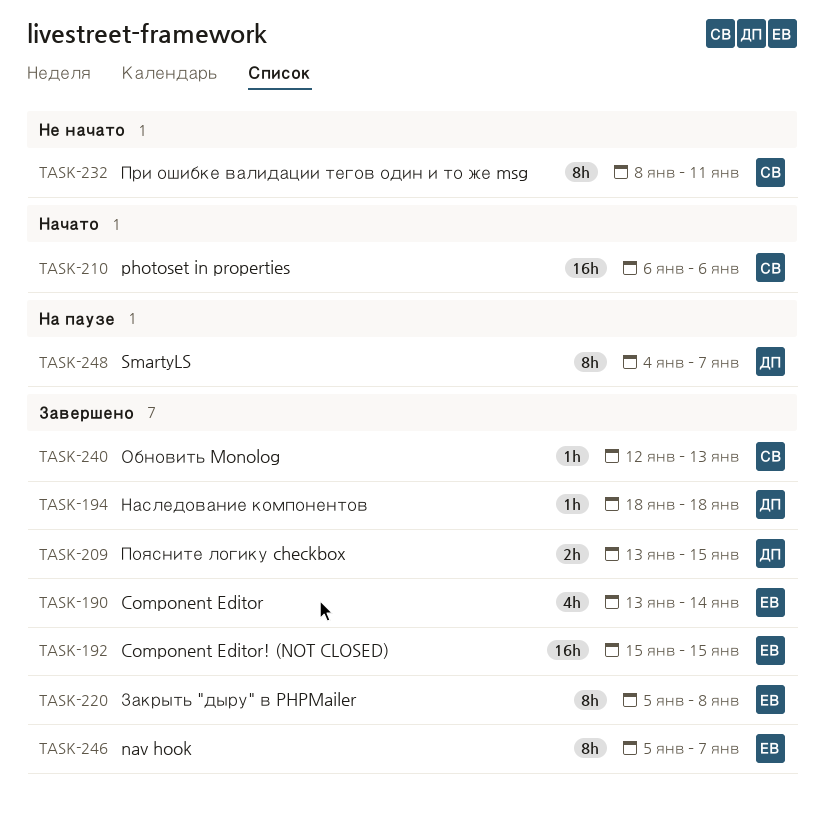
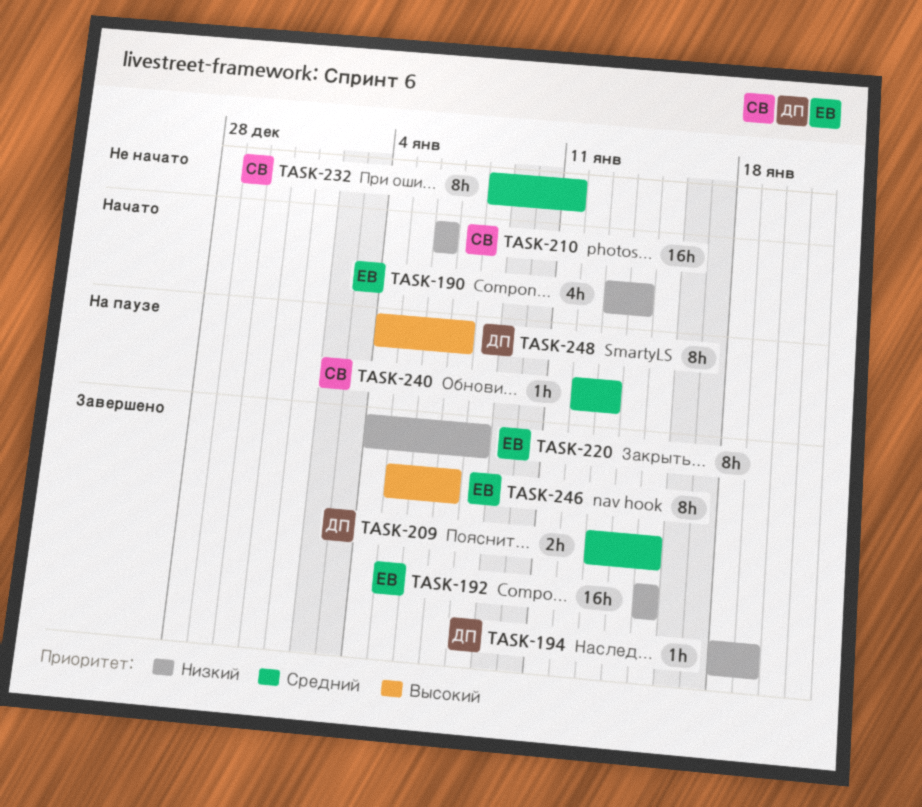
TASK-190, status: Завершено -> Начато
TASK-194, due: Jan 18 -> Jan 19
TASK-220, start: Jan 5 -> Jan 4
TASK-240, status: Завершено -> На паузе

